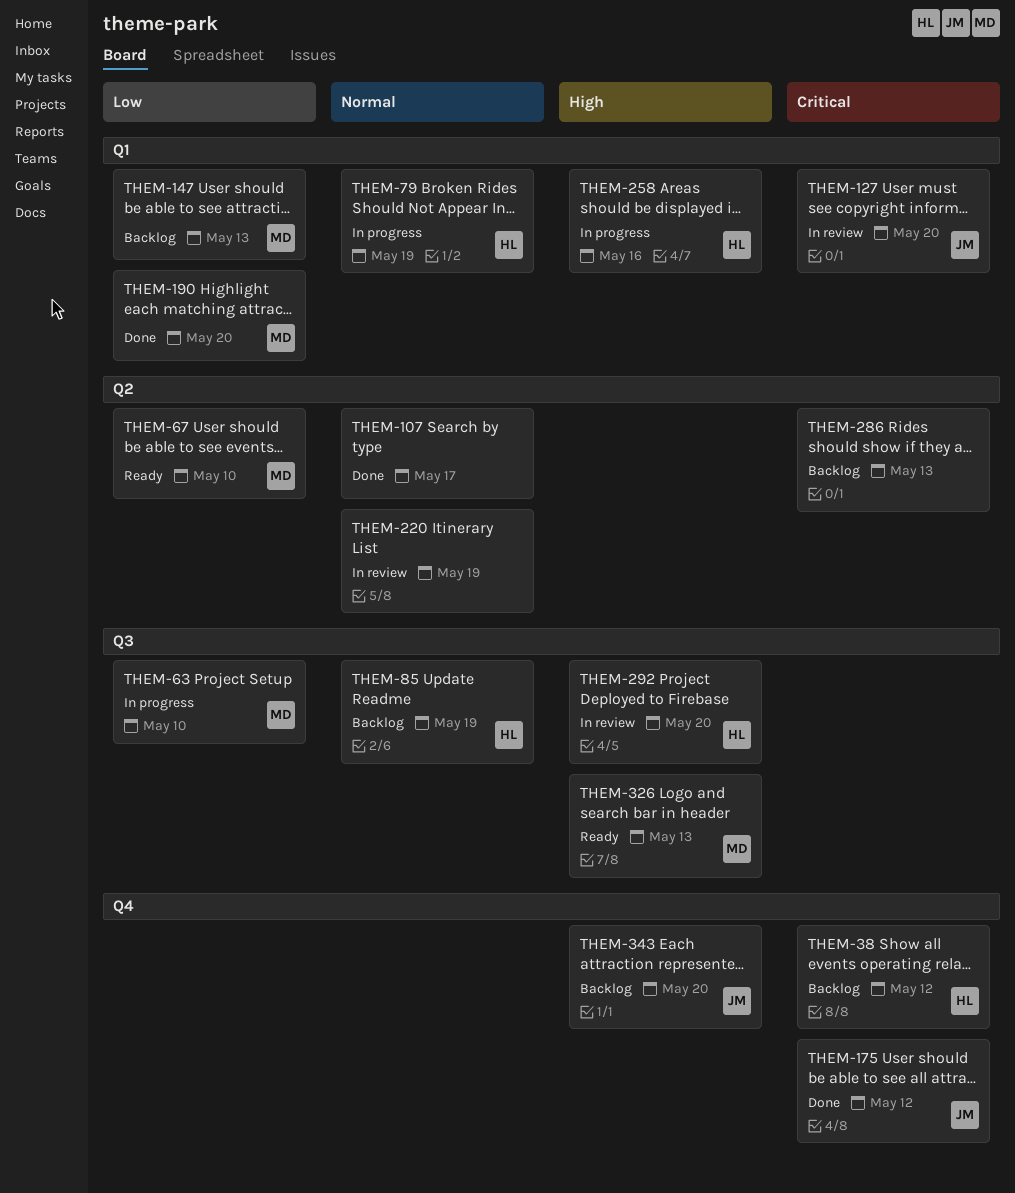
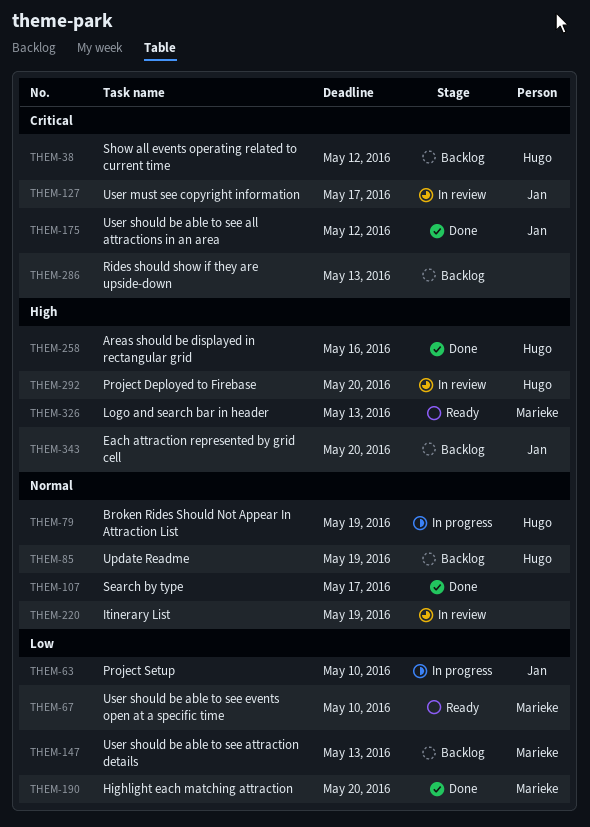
THEM-63, owner: Marieke -> Jan
THEM-127, due: May 20 -> May 17
THEM-258, status: In progress -> Done

